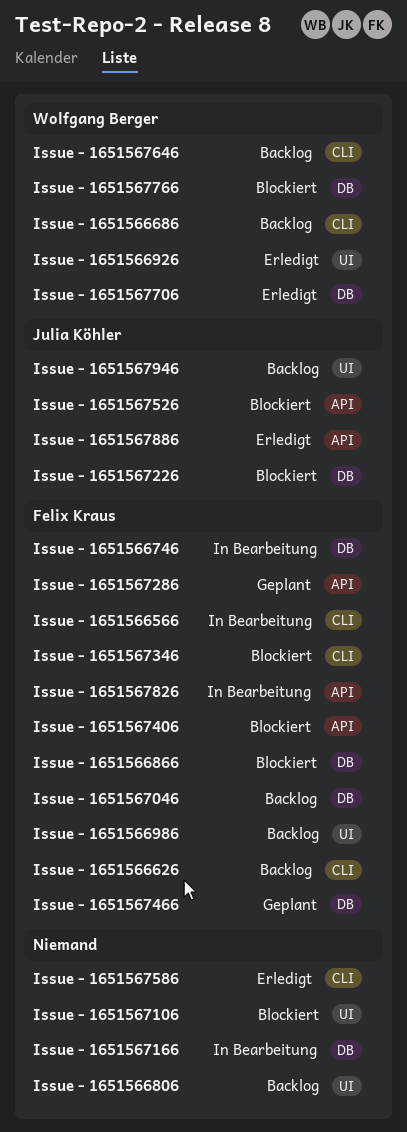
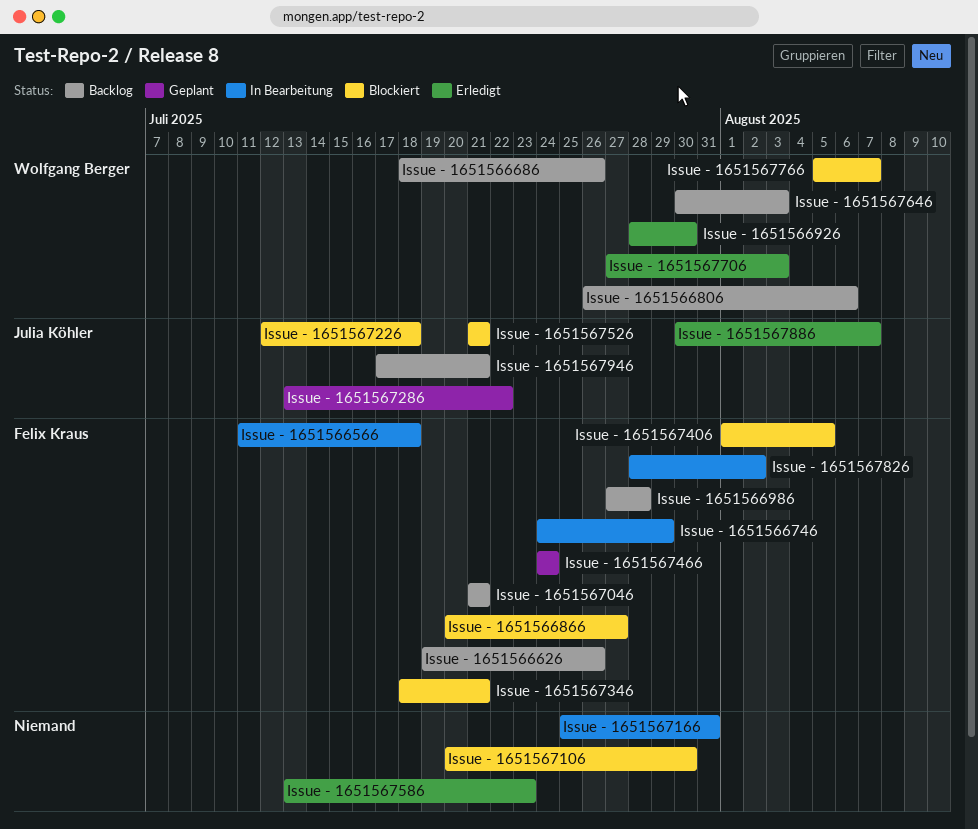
Issue - 1651566806, owner: none -> Wolfgang Berger
Issue - 1651567286, owner: Felix Kraus -> Julia Köhler

